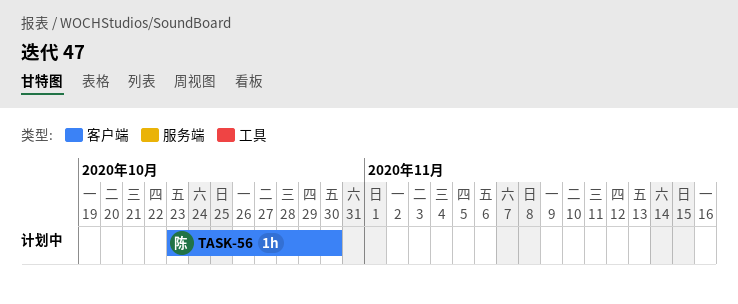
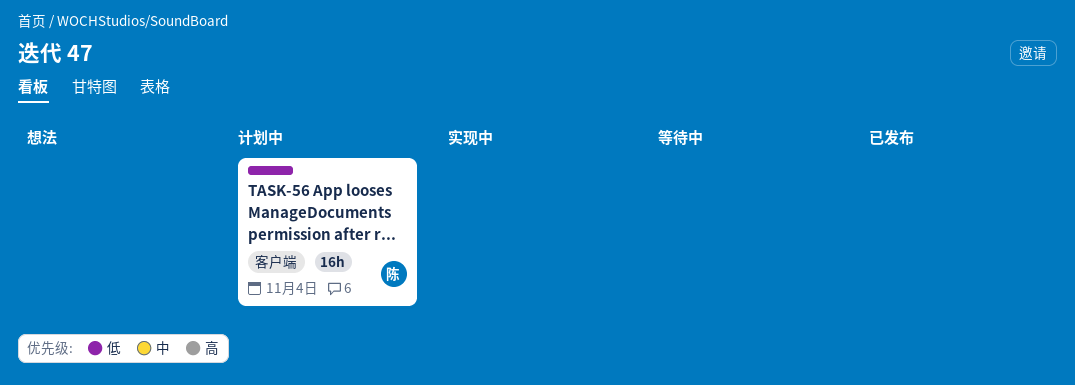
TASK-56, estimate: 1h -> 16h
TASK-56, due: Oct 30 -> Nov 4

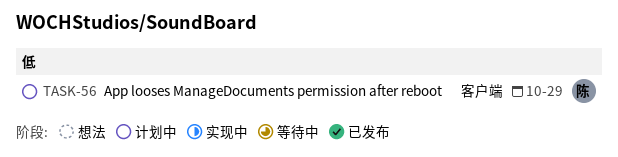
TASK-56, due: Nov 4 -> Oct 29

